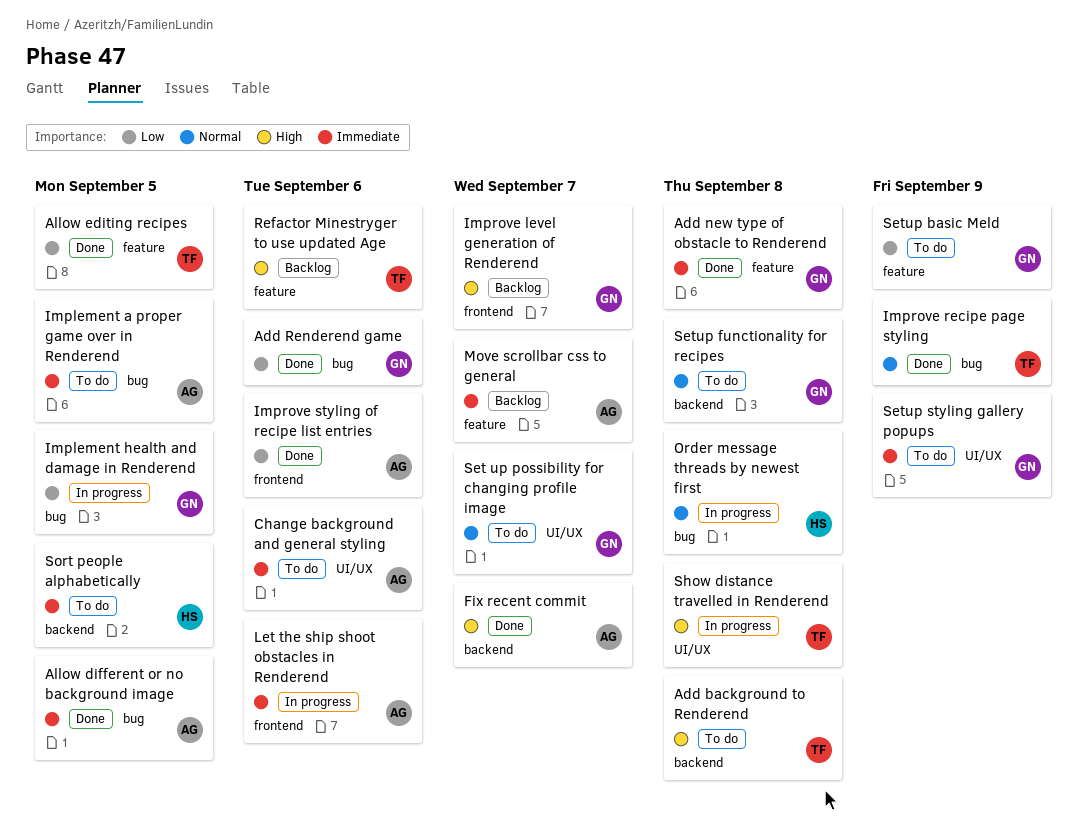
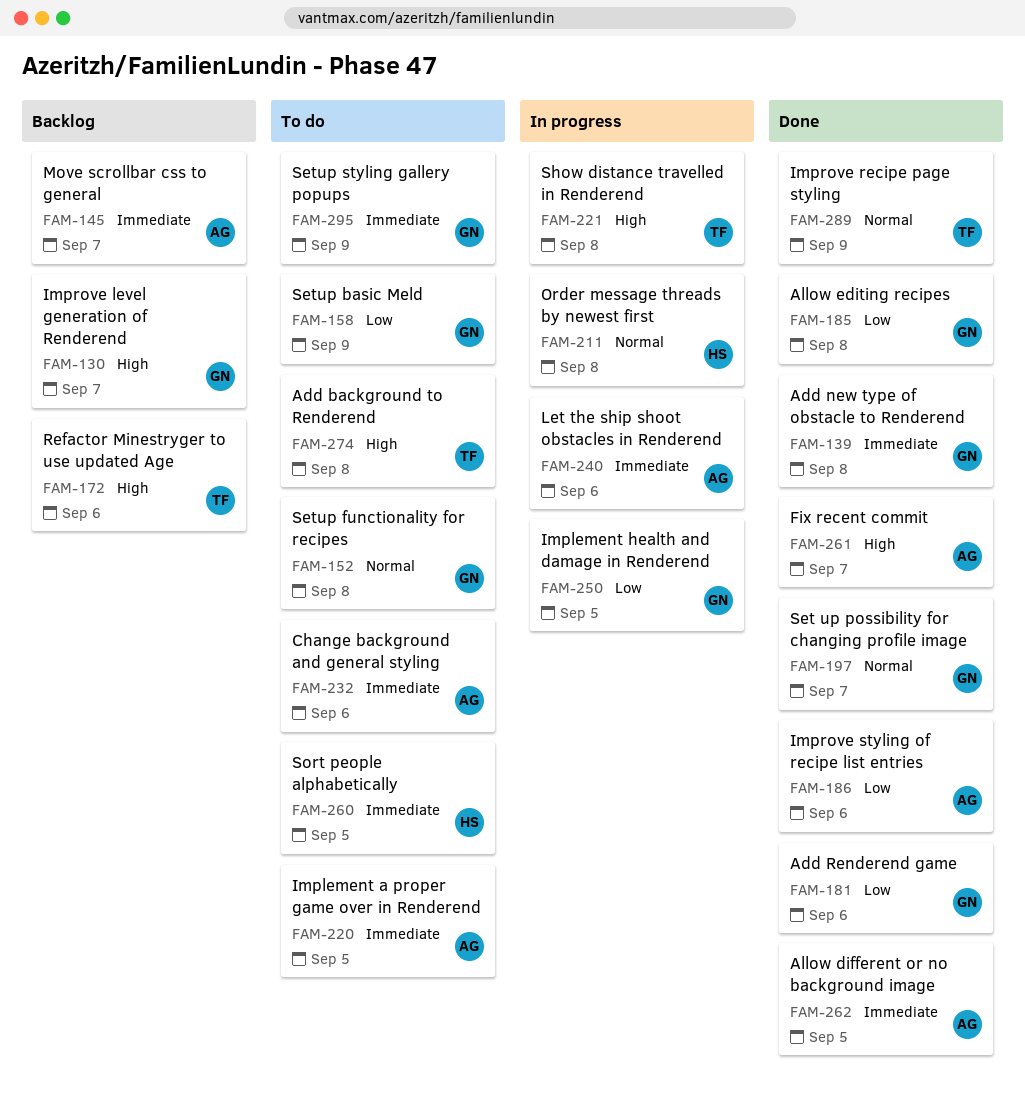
Allow editing recipes, owner: TF -> GN
Allow editing recipes, due: Sep 5 -> Sep 8
Set up possibility for changing profile image, status: To do -> Done

